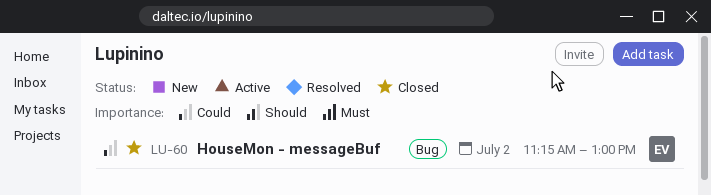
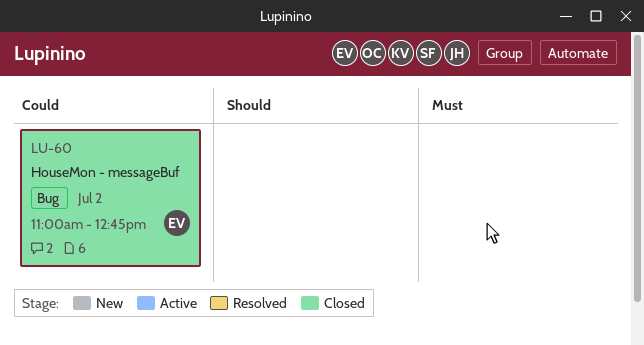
LU-60, begins: 11:15 -> 11:00
LU-60, ends: 13:00 -> 12:45

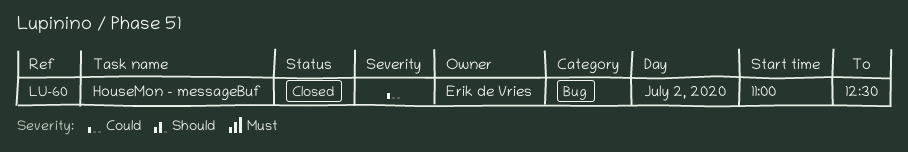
LU-60, ends: 12:45 -> 12:30

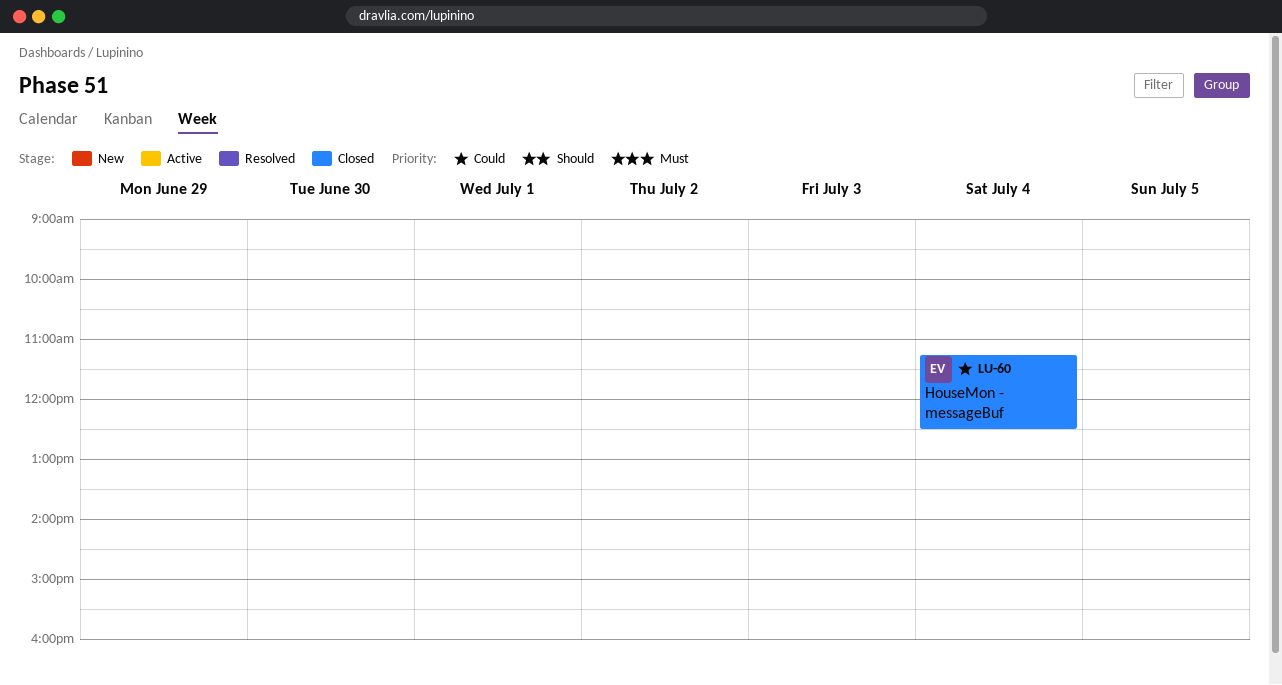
LU-60, day: Jul 2 -> Jul 4
LU-60, begins: 11:00 -> 11:15

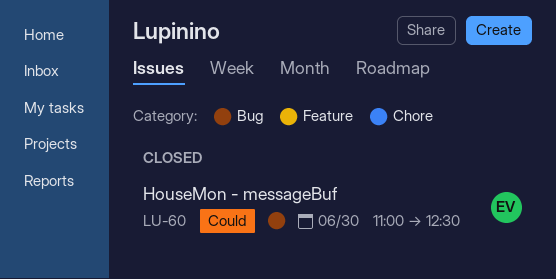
LU-60, day: Jul 4 -> Jun 30
LU-60, begins: 11:15 -> 11:00

